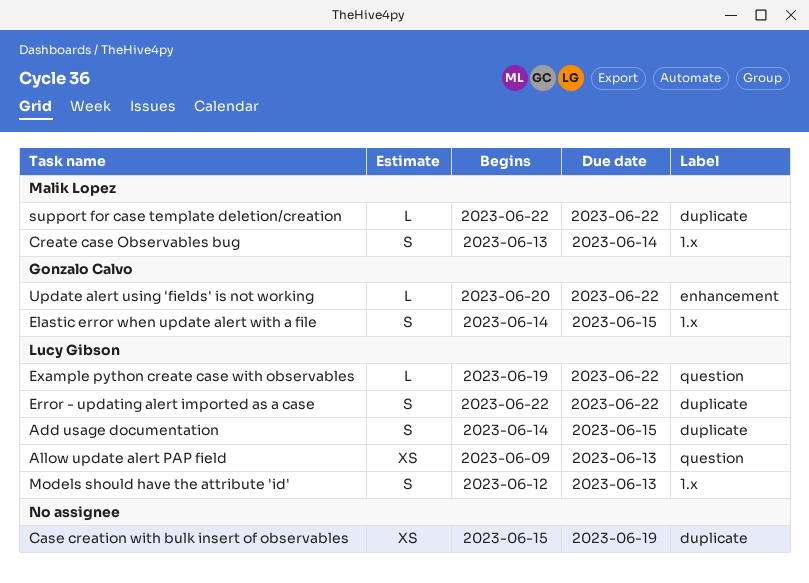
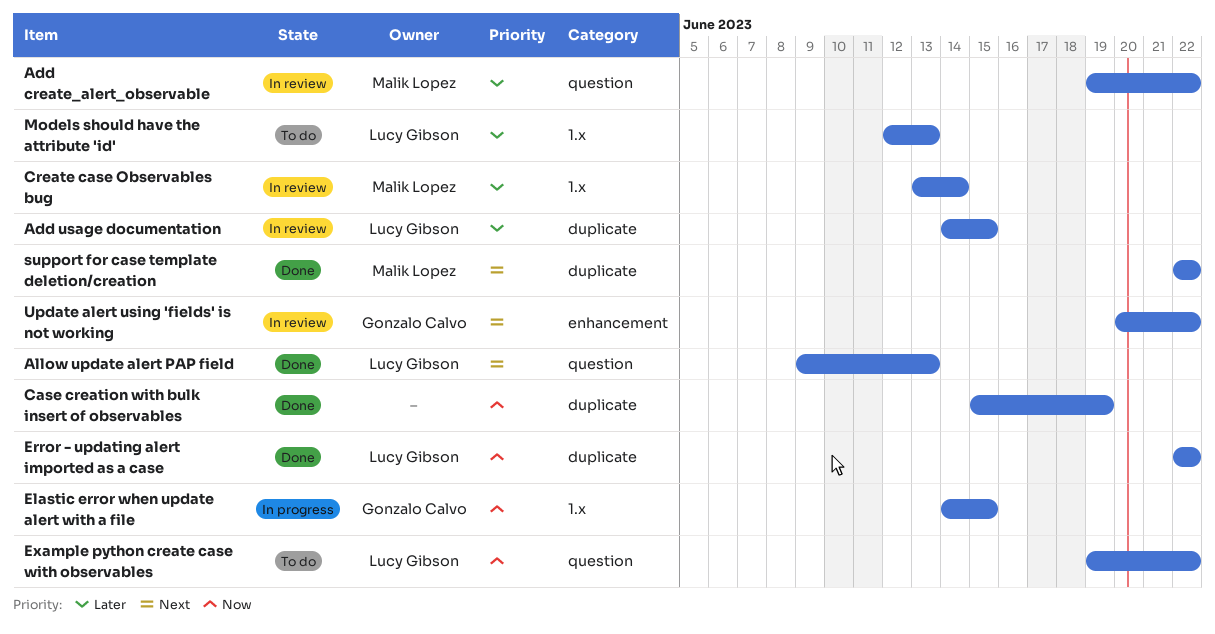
Add create_alert_observable: none -> present

